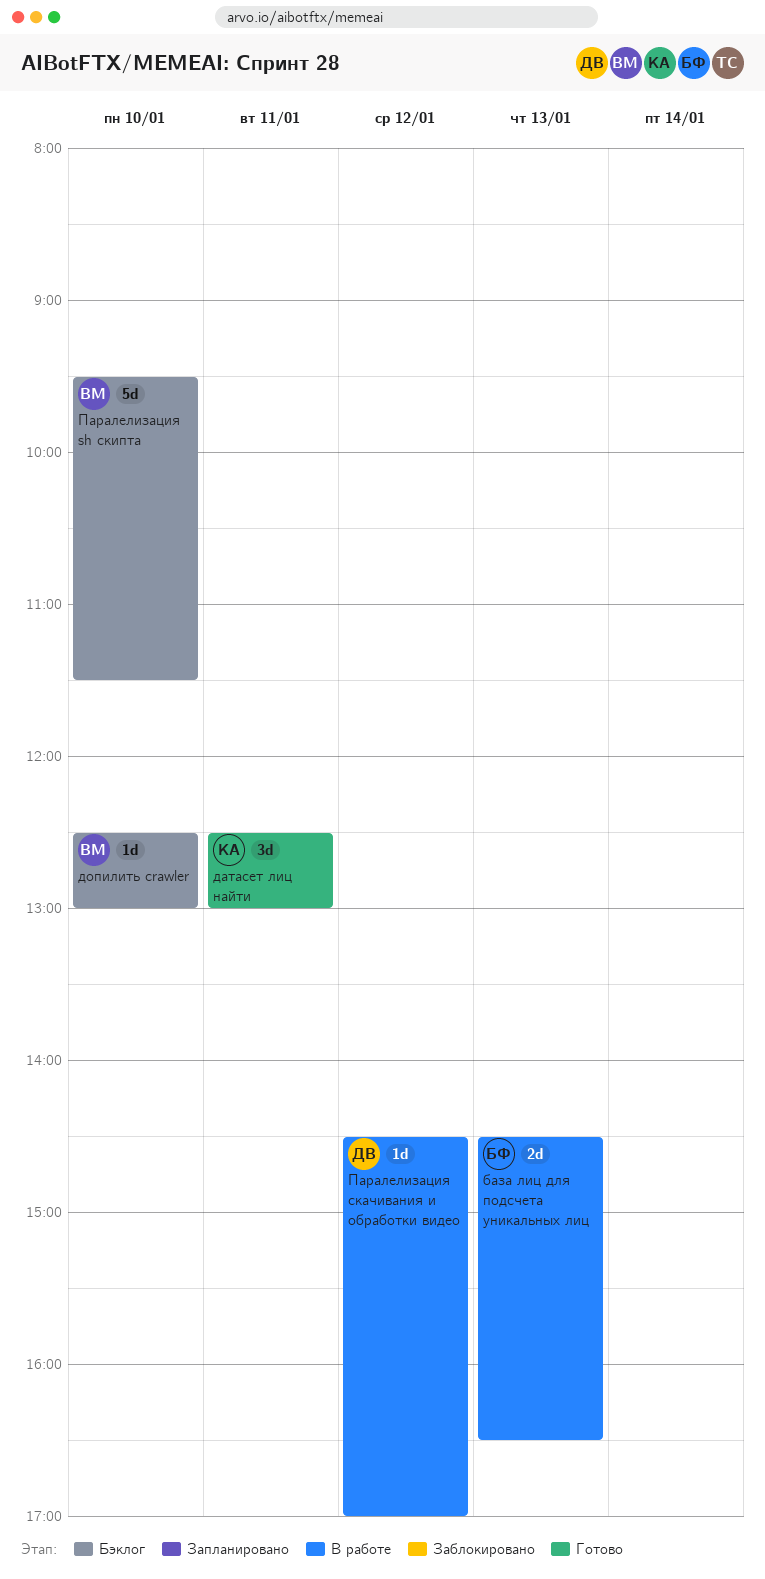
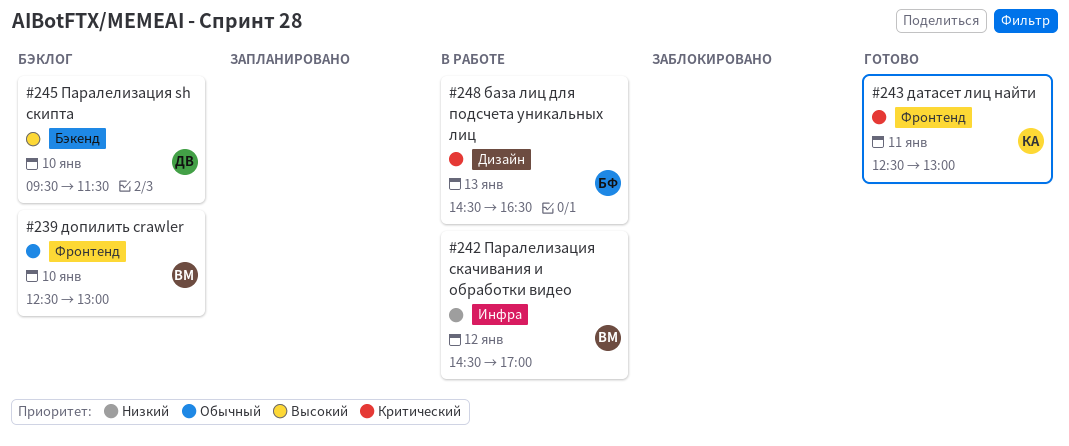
Паралелизация sh скипта, owner: ВМ -> ДВ
Паралелизация скачивания и обработки видео, owner: ДВ -> ВМ

